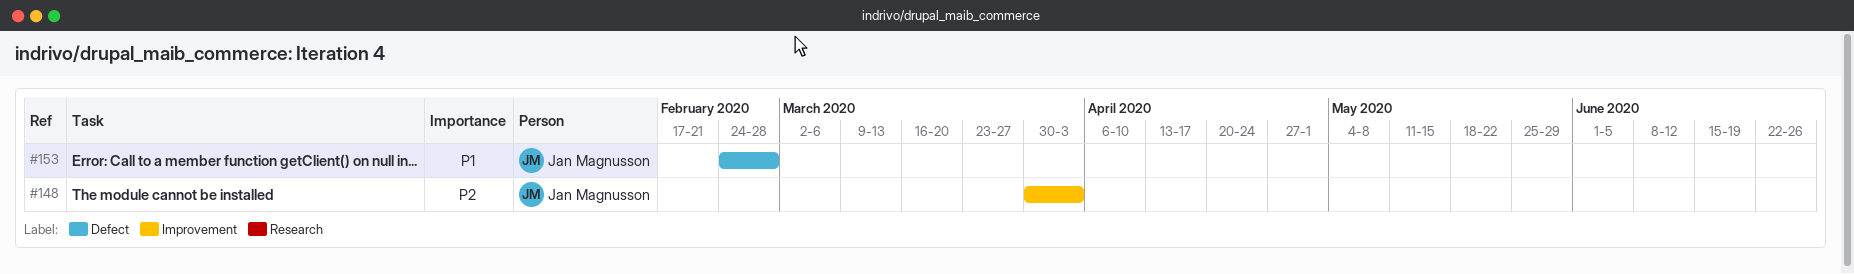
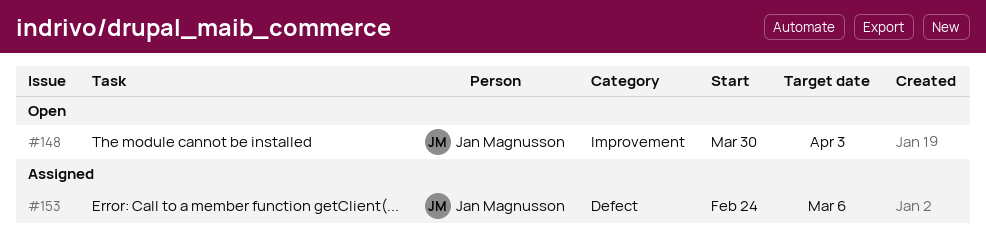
#153, due: Feb 28 -> Mar 6

